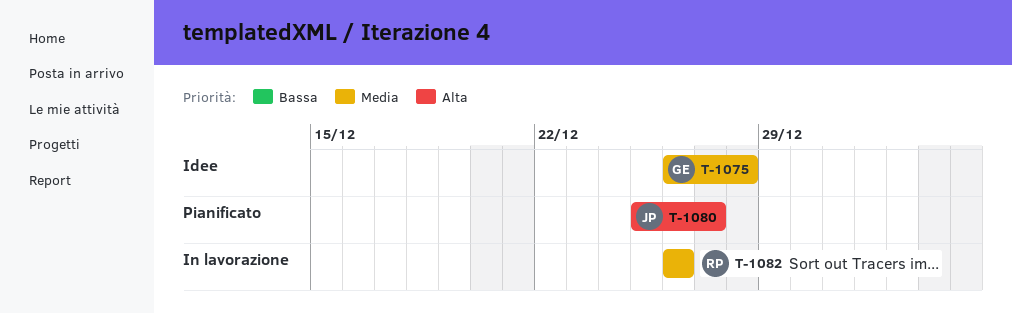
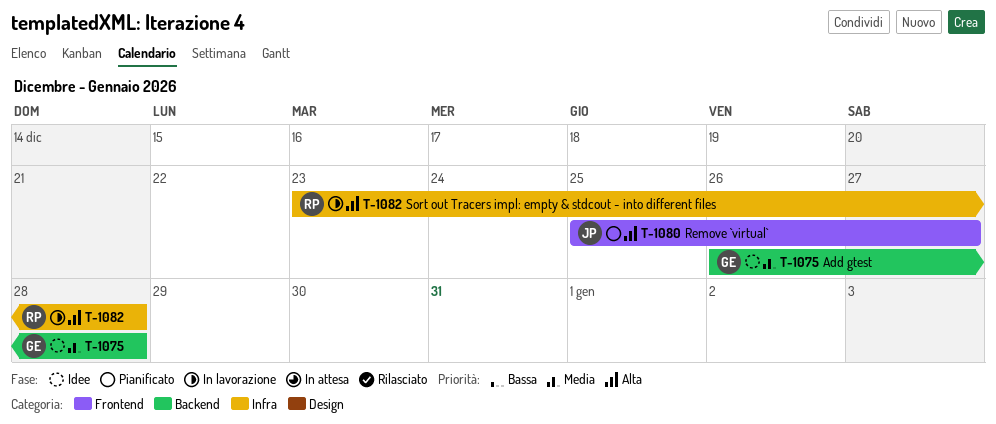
T-1082, priority: Media -> Alta
T-1082, start: Dec 26 -> Dec 23
T-1082, due: Dec 26 -> Dec 28

